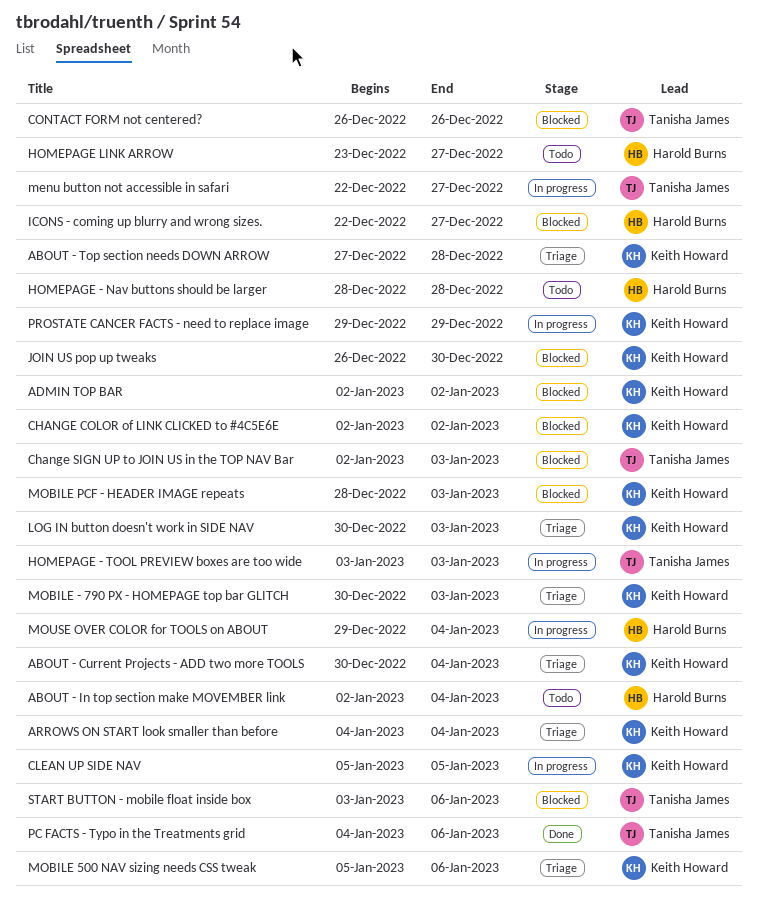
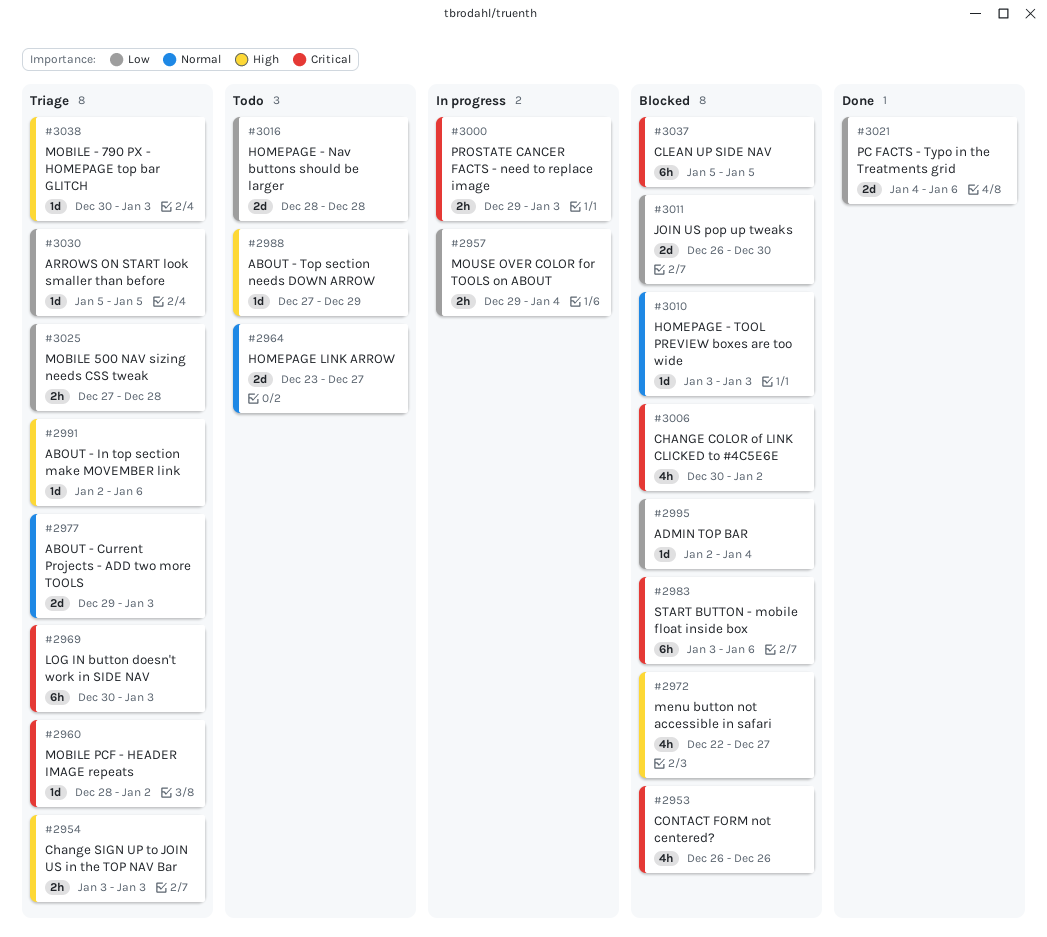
ABOUT - Current Projects - ADD two more TOOLS, start: Dec 30 -> Dec 29
ABOUT - Current Projects - ADD two more TOOLS, due: Jan 4 -> Jan 3
ABOUT - In top section make MOVEMBER link, status: Todo -> Triage
ABOUT - In top section make MOVEMBER link, due: Jan 4 -> Jan 6
ABOUT - Top section needs DOWN ARROW, status: Triage -> Todo
ABOUT - Top section needs DOWN ARROW, due: Dec 28 -> Dec 29
ADMIN TOP BAR, due: Jan 2 -> Jan 4
ARROWS ON START look smaller than before, start: Jan 4 -> Jan 5
ARROWS ON START look smaller than before, due: Jan 4 -> Jan 5
CHANGE COLOR of LINK CLICKED to #4C5E6E, start: Jan 2 -> Dec 30
Change SIGN UP to JOIN US in the TOP NAV Bar, status: Blocked -> Triage
Change SIGN UP to JOIN US in the TOP NAV Bar, start: Jan 2 -> Jan 3
CLEAN UP SIDE NAV, status: In progress -> Blocked
HOMEPAGE - TOOL PREVIEW boxes are too wide, status: In progress -> Blocked
ICONS - coming up blurry and wrong sizes.: present -> none
menu button not accessible in safari, status: In progress -> Blocked
MOBILE 500 NAV sizing needs CSS tweak, start: Jan 5 -> Dec 27
MOBILE 500 NAV sizing needs CSS tweak, due: Jan 6 -> Dec 28
MOBILE PCF - HEADER IMAGE repeats, status: Blocked -> Triage
MOBILE PCF - HEADER IMAGE repeats, due: Jan 3 -> Jan 2
PROSTATE CANCER FACTS - need to replace image, due: Dec 29 -> Jan 3

